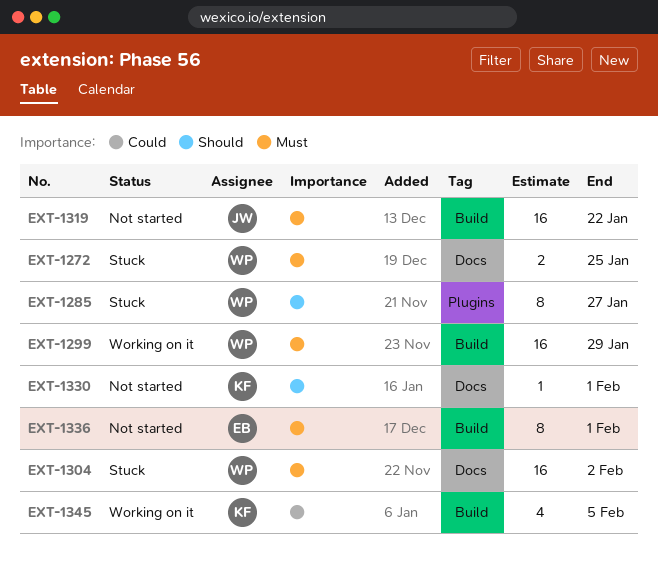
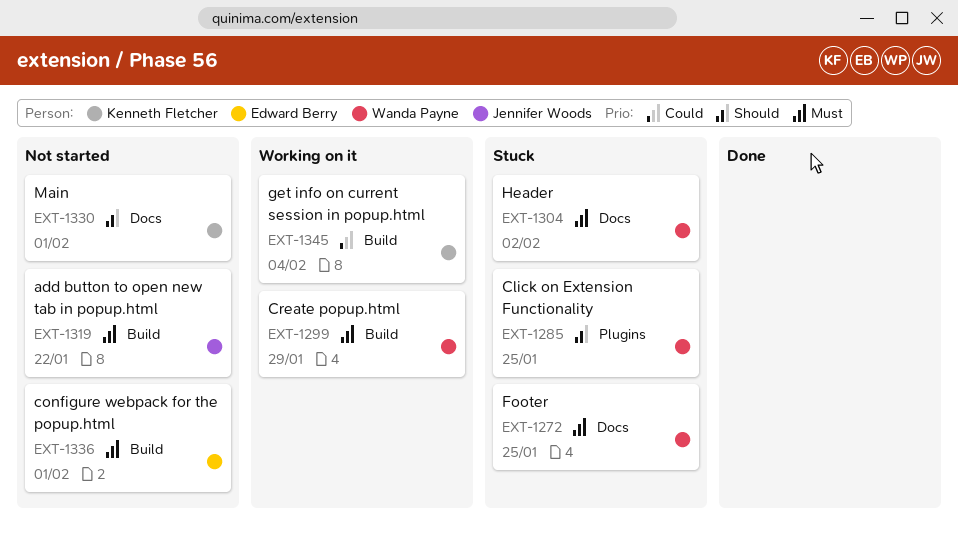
EXT-1285, due: Jan 27 -> Jan 25
EXT-1345, due: Feb 5 -> Feb 4

